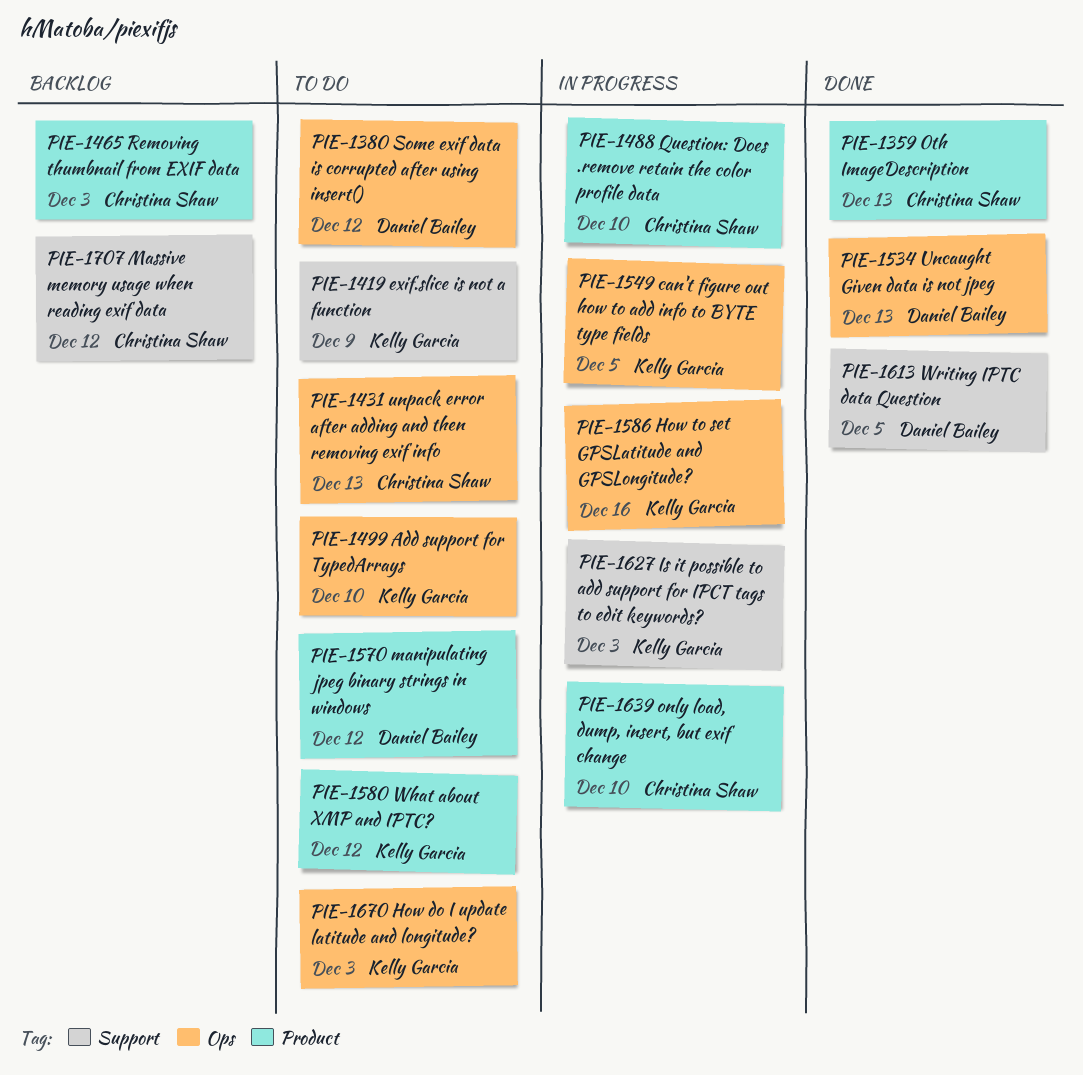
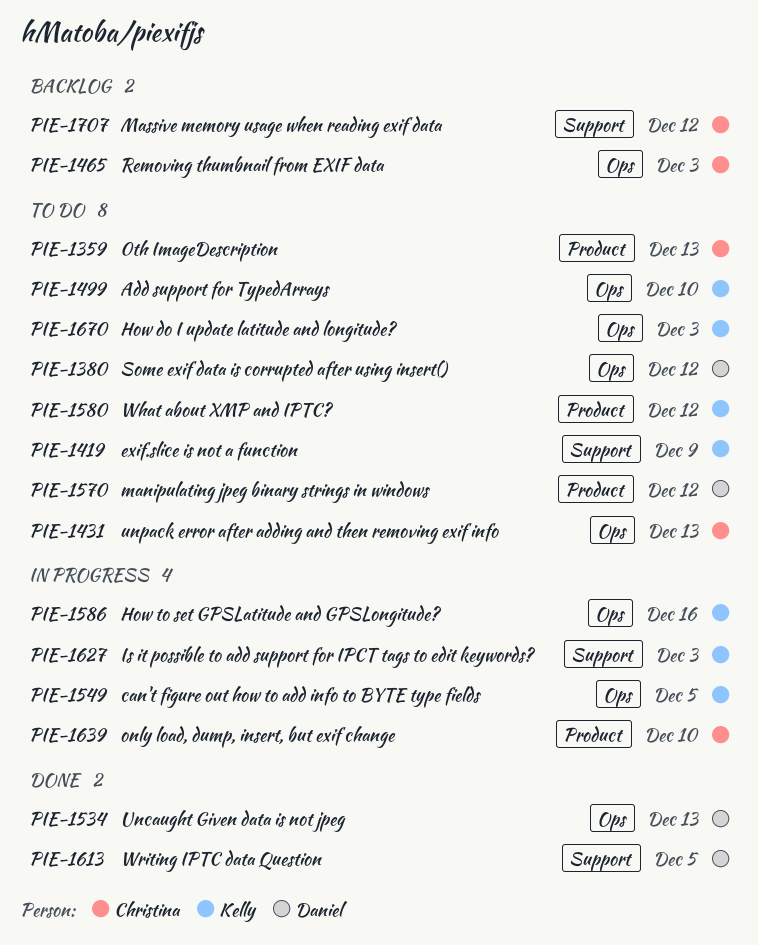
PIE-1359, status: Done -> To do
PIE-1465, label: Product -> Ops
PIE-1488: present -> none

